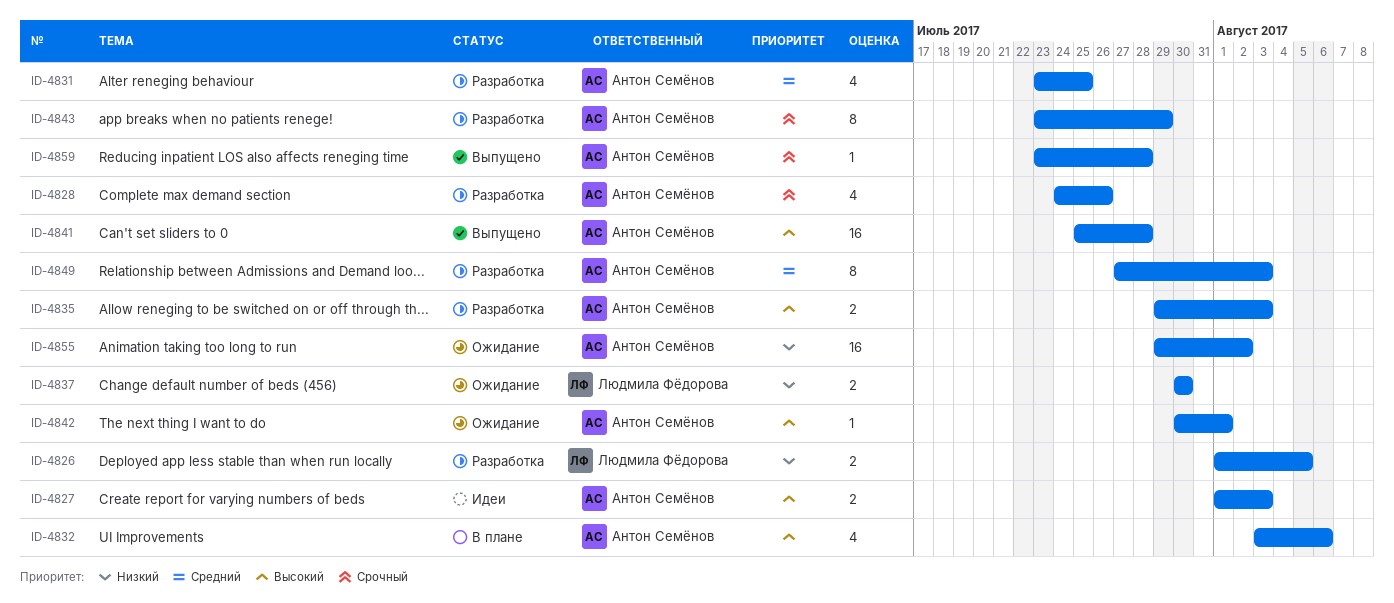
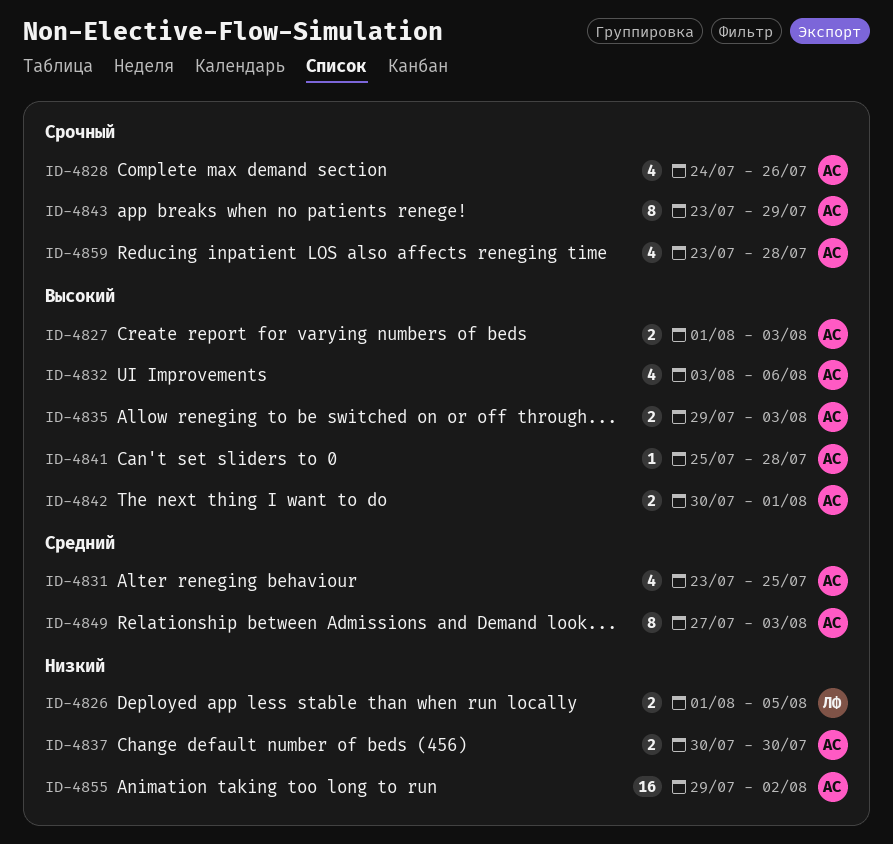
ID-4837, owner: Людмила Фёдорова -> Антон Семёнов
ID-4841, estimate: 16 -> 1
ID-4842, estimate: 1 -> 2
ID-4859, estimate: 1 -> 4

